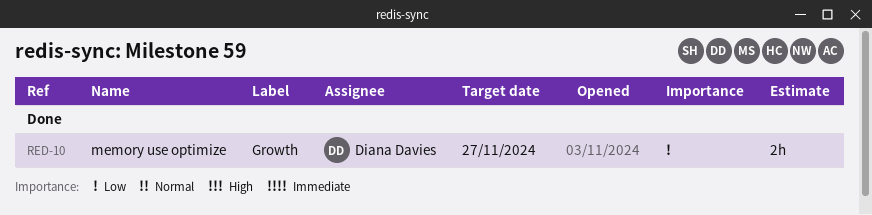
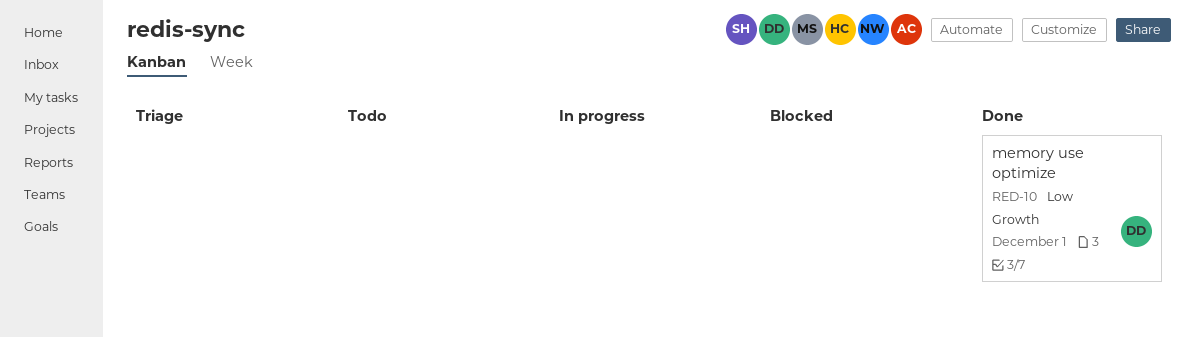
RED-10, due: Nov 27 -> Dec 1

